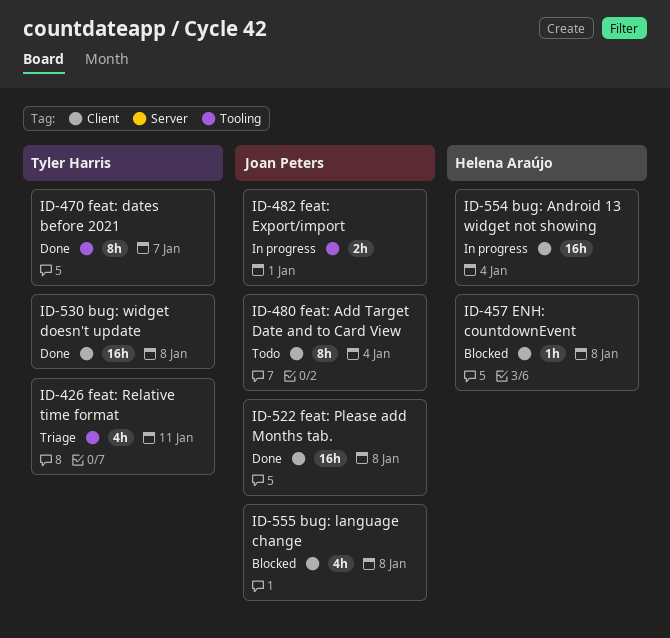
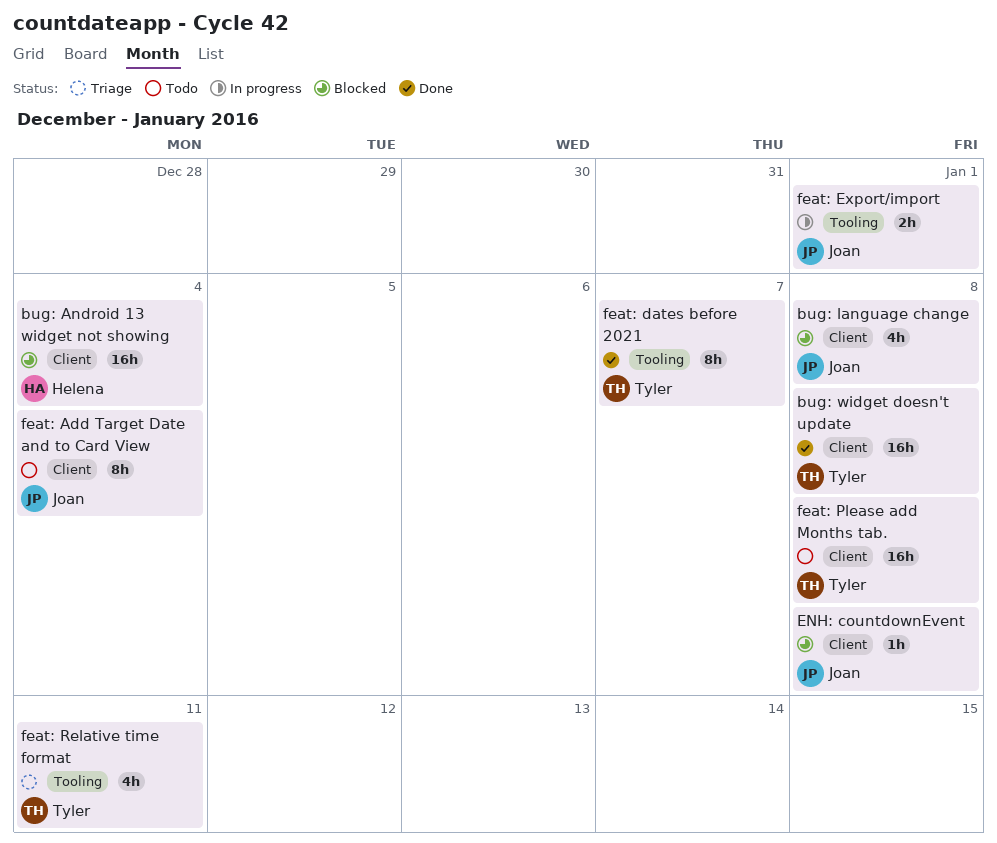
bug: Android 13 widget not showing, status: In progress -> Blocked
ENH: countdownEvent, owner: Helena Araújo -> Joan Peters
feat: Please add Months tab., status: Done -> Todo
feat: Please add Months tab., owner: Joan Peters -> Tyler Harris

